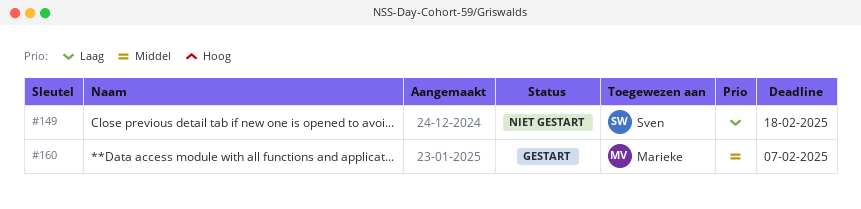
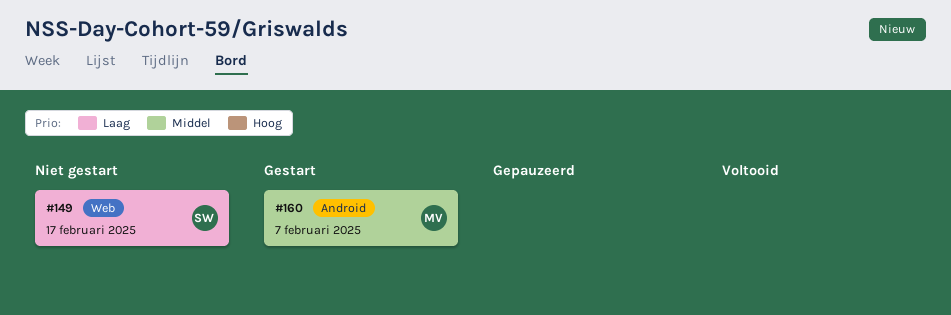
#149, due: Feb 18 -> Feb 17

